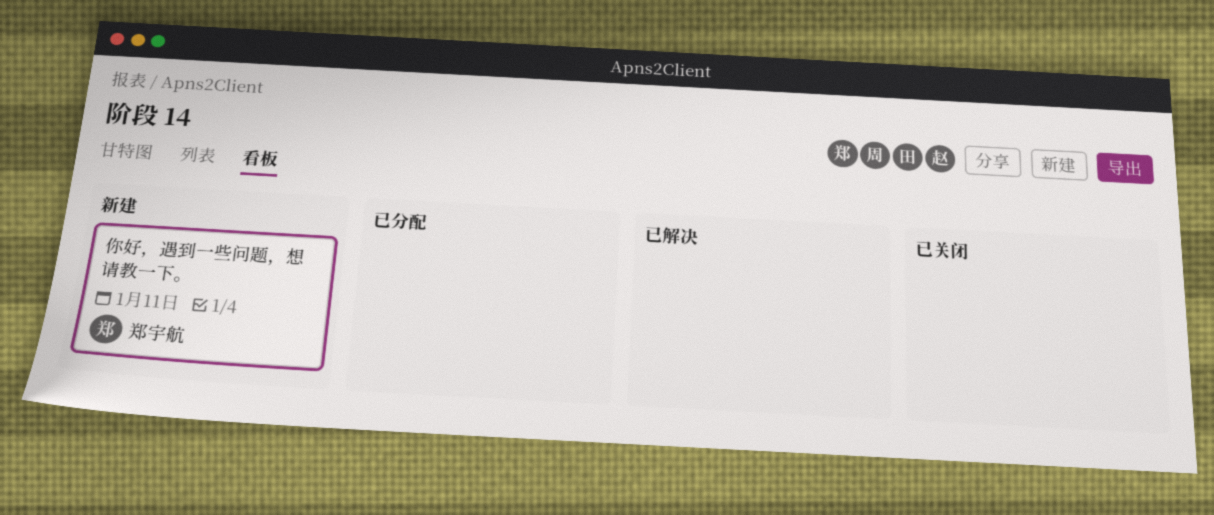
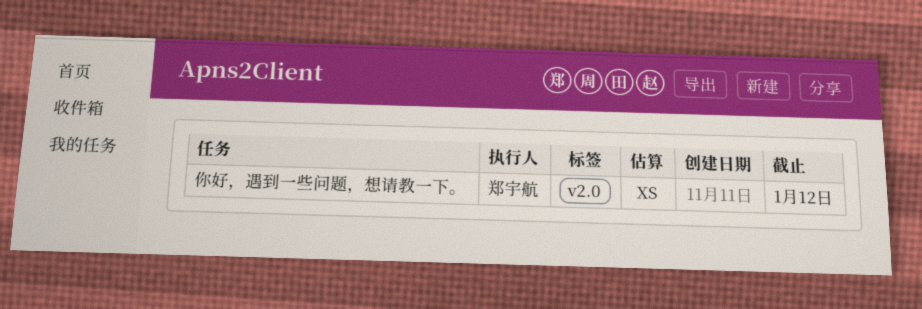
你好，遇到一些问题，想请教一下。, due: Jan 11 -> Jan 12

